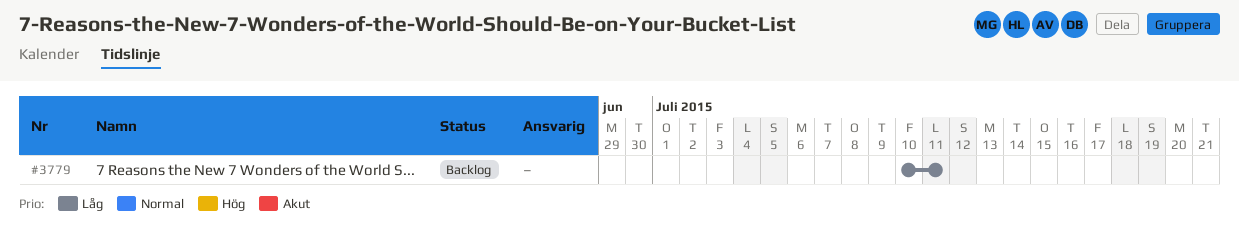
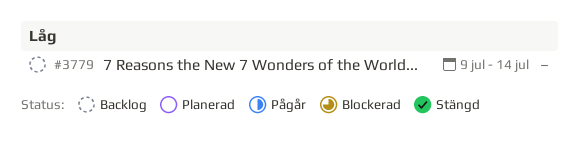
#3779, start: Jul 10 -> Jul 9
#3779, due: Jul 11 -> Jul 14

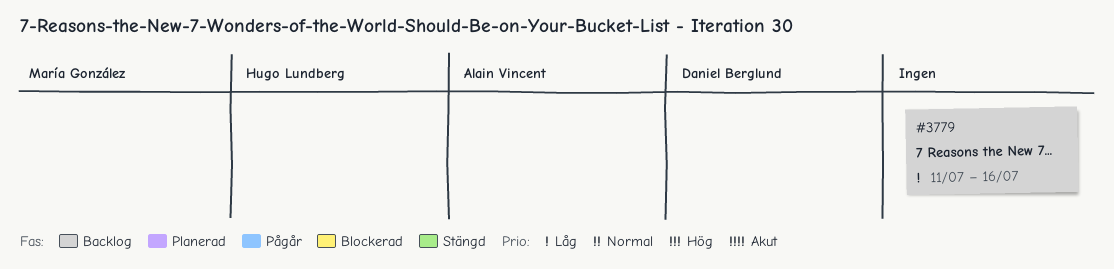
#3779, start: Jul 9 -> Jul 11
#3779, due: Jul 14 -> Jul 16

